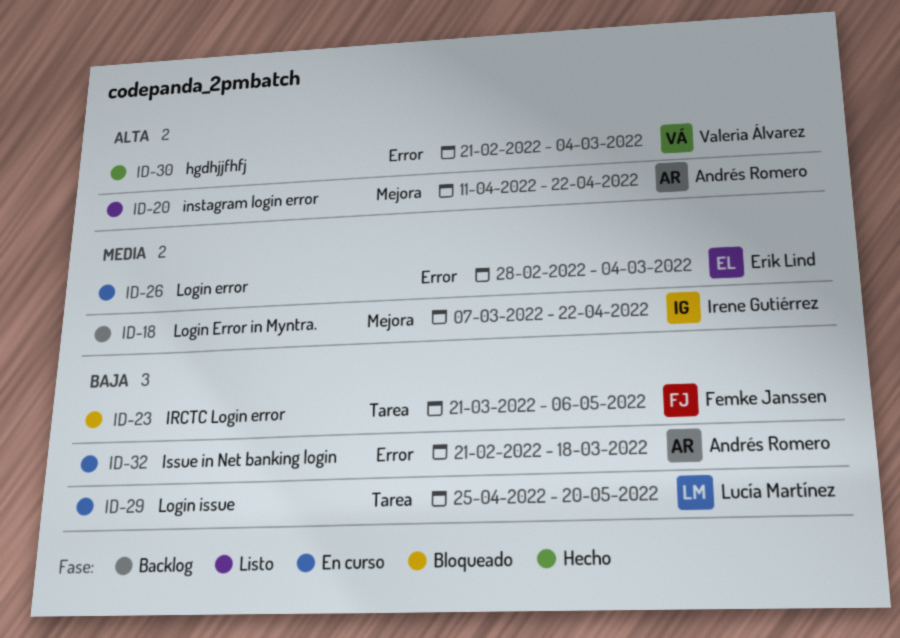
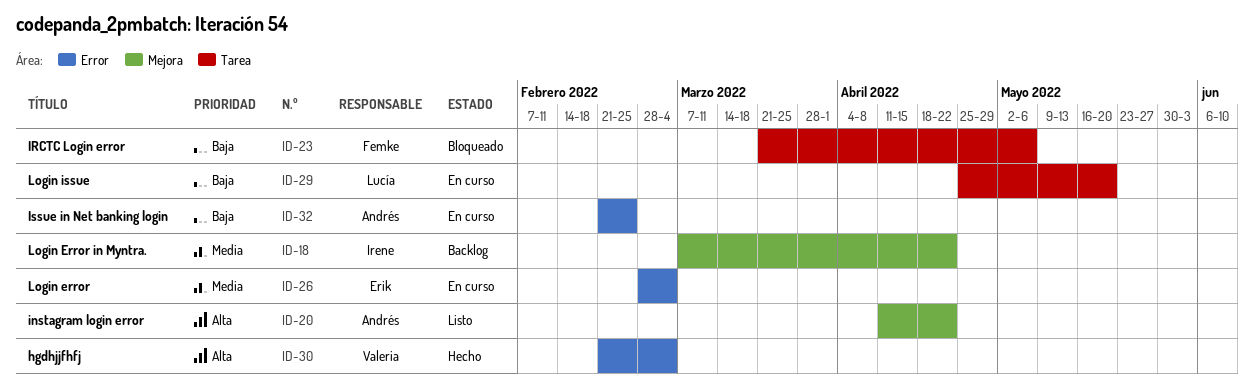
ID-32, due: Mar 18 -> Feb 25

